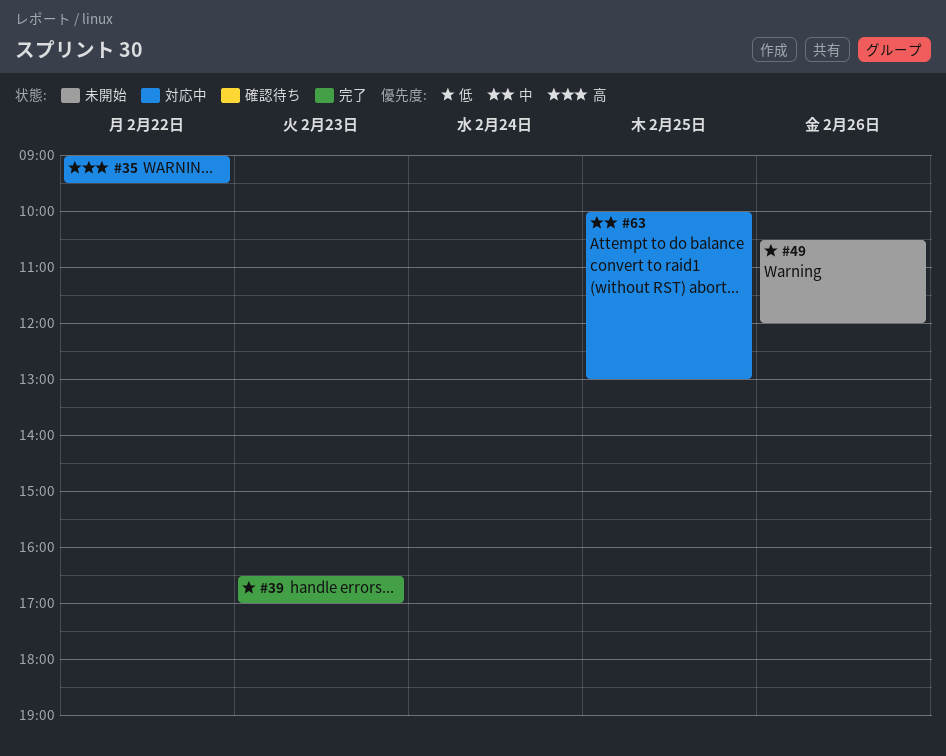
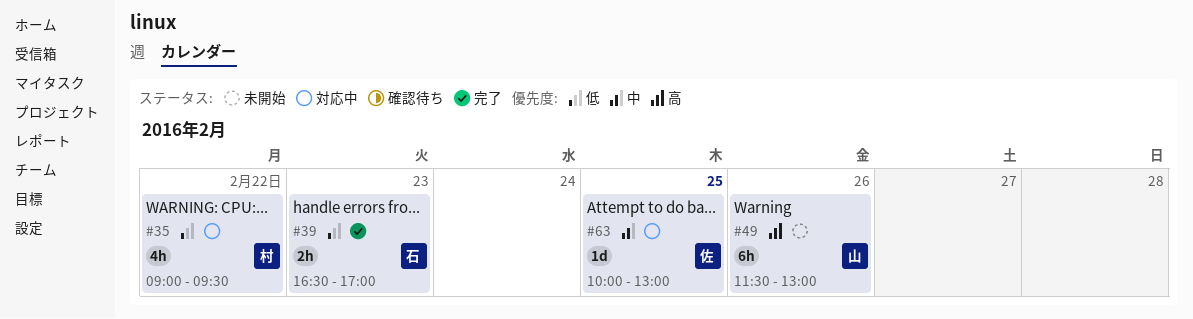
#35, priority: 高 -> 低
#49, priority: 低 -> 高
#49, begins: 10:30 -> 11:30
#49, ends: 12:00 -> 13:00

